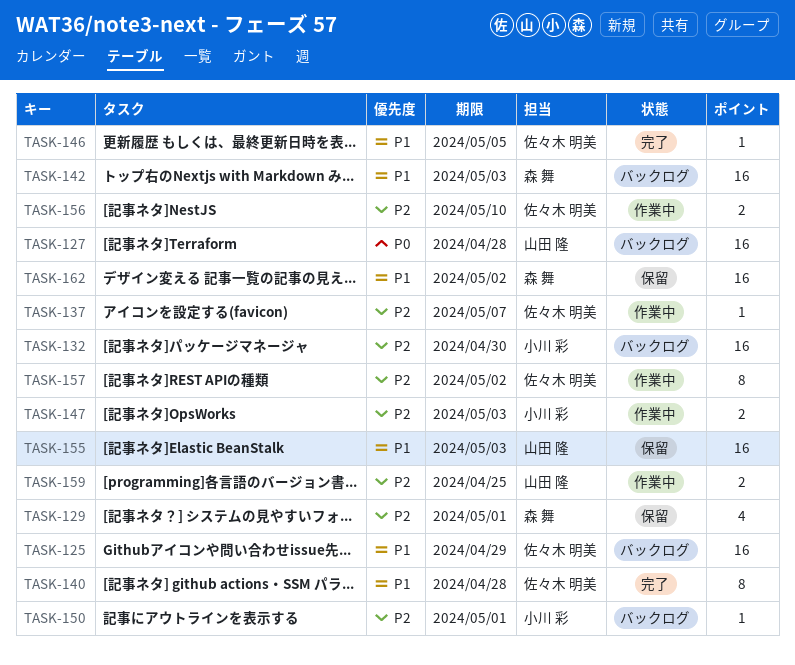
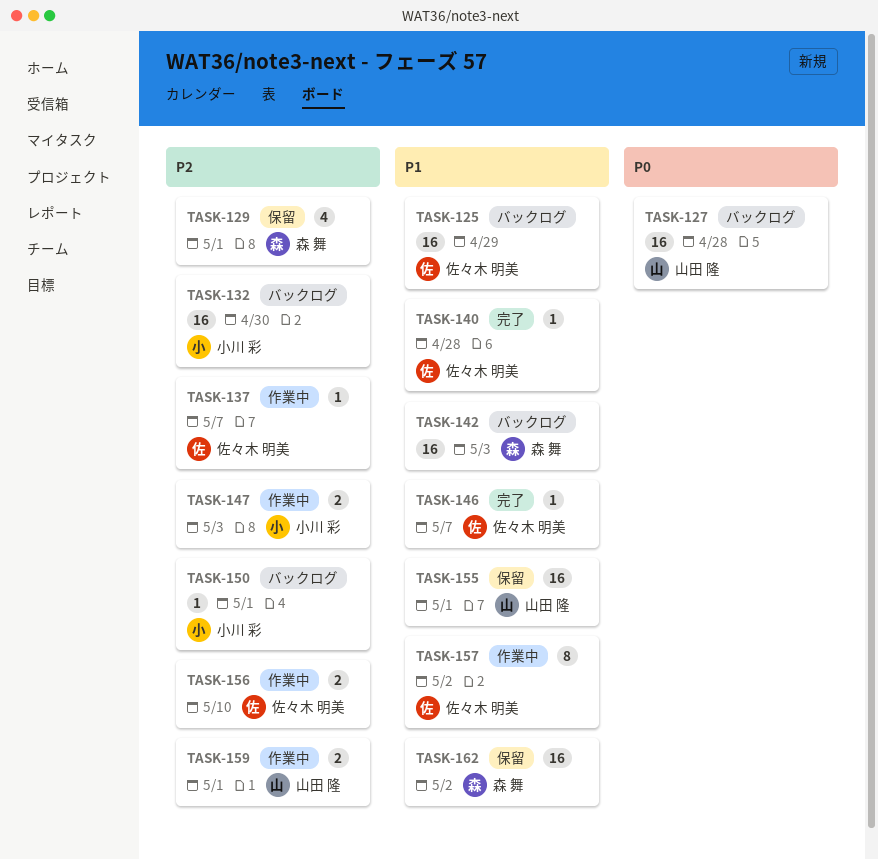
TASK-140, estimate: 8 -> 1
TASK-146, due: May 5 -> May 7
TASK-155, due: May 3 -> May 1
TASK-157, priority: P2 -> P1
TASK-159, due: Apr 25 -> May 1

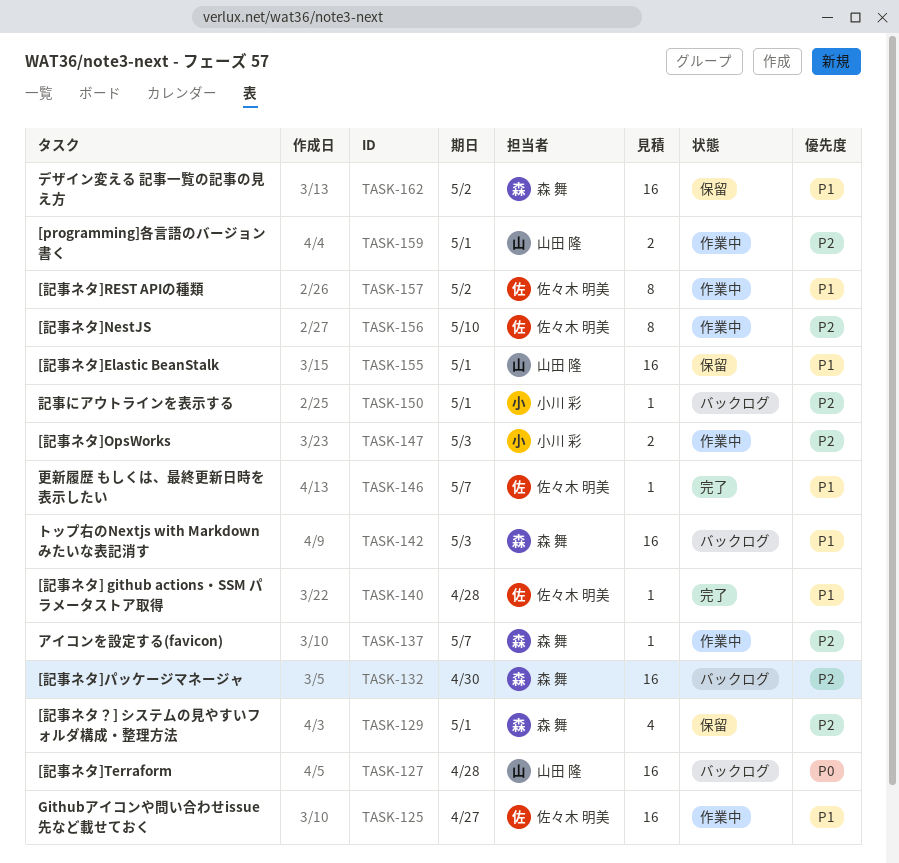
TASK-125, status: バックログ -> 作業中
TASK-125, due: Apr 29 -> Apr 27
TASK-132, owner: 小川 彩 -> 森 舞
TASK-137, owner: 佐々木 明美 -> 森 舞
TASK-156, estimate: 2 -> 8

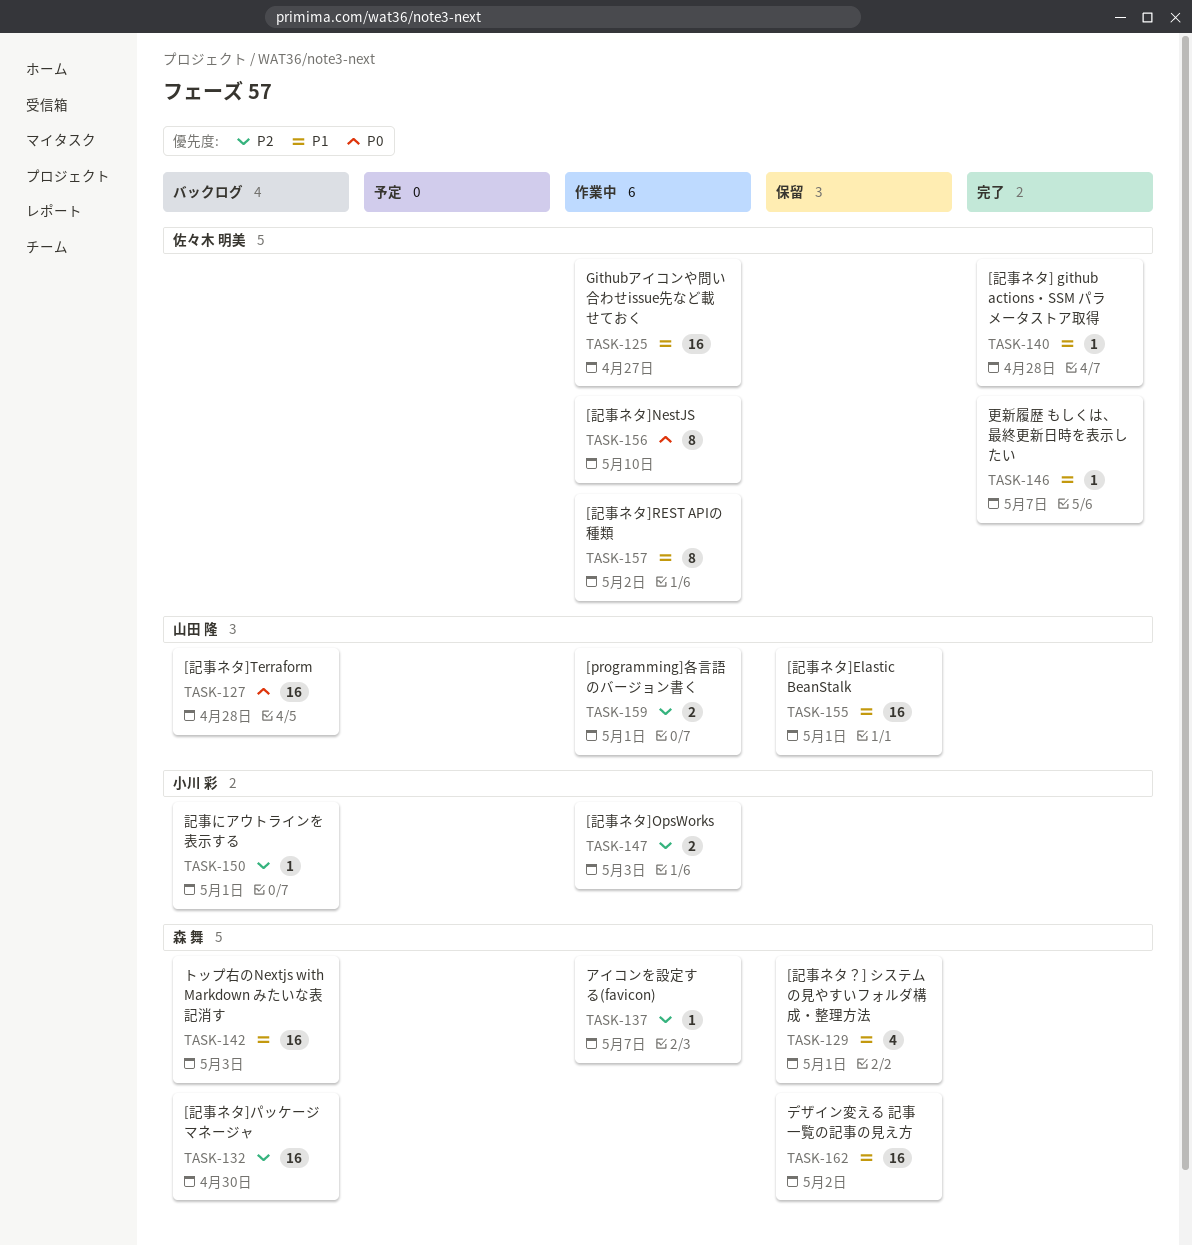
TASK-129, priority: P2 -> P1
TASK-156, priority: P2 -> P0

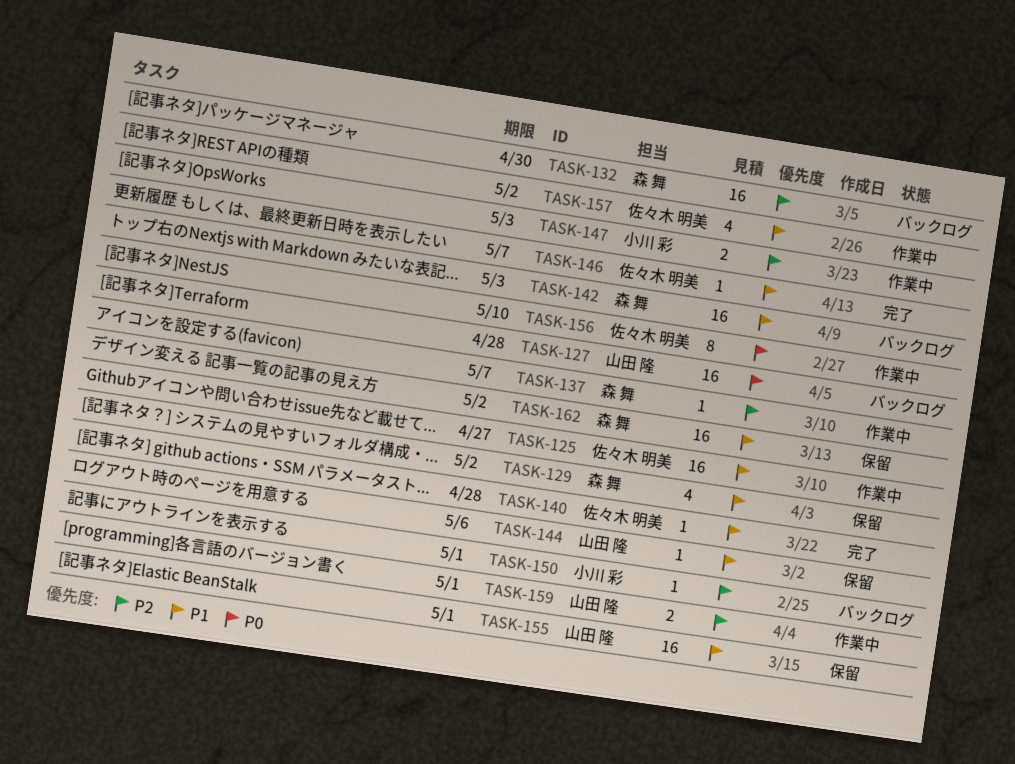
TASK-129, due: May 1 -> May 2
TASK-144: none -> present
TASK-157, estimate: 8 -> 4

